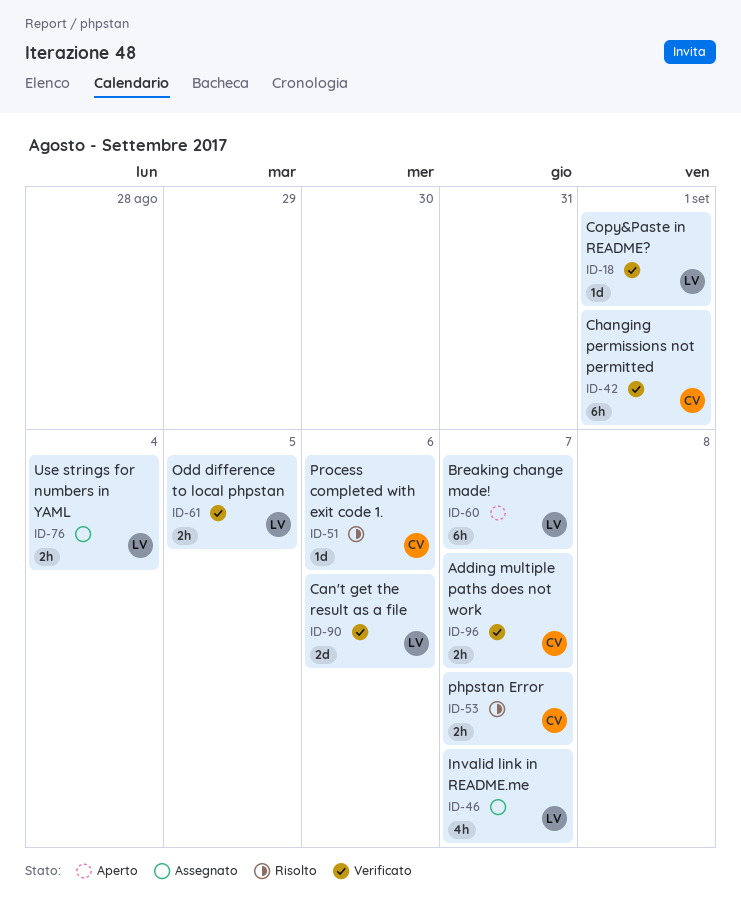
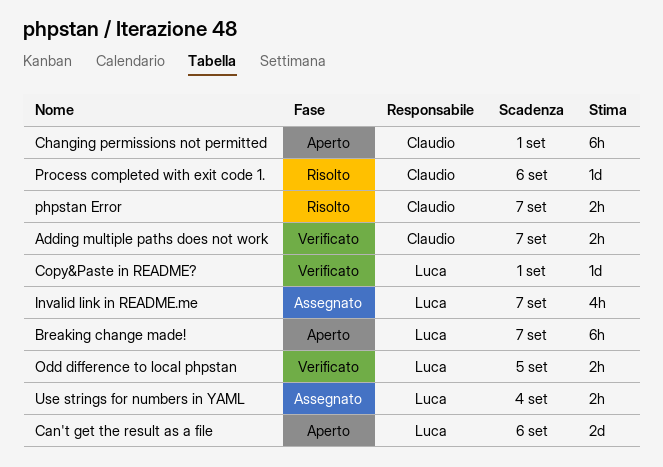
Can't get the result as a file, status: Verificato -> Aperto
Changing permissions not permitted, status: Verificato -> Aperto

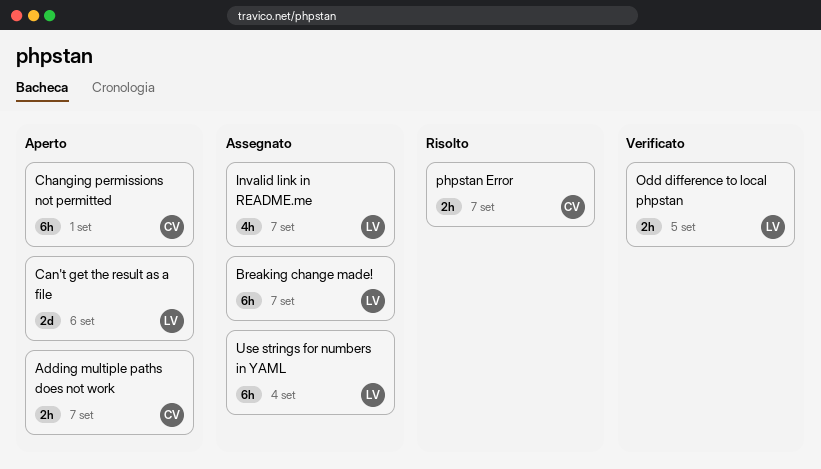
Adding multiple paths does not work, status: Verificato -> Aperto
Breaking change made!, status: Aperto -> Assegnato
Copy&Paste in README?: present -> none
Process completed with exit code 1.: present -> none
Use strings for numbers in YAML, estimate: 2h -> 6h

